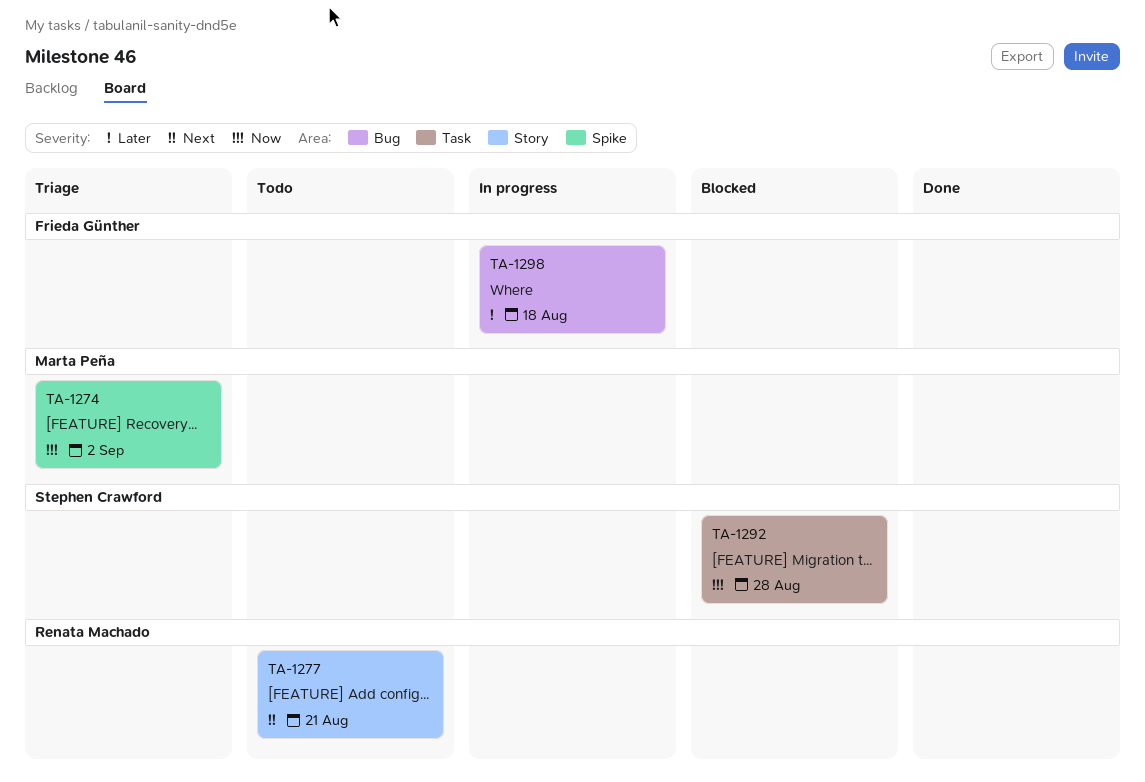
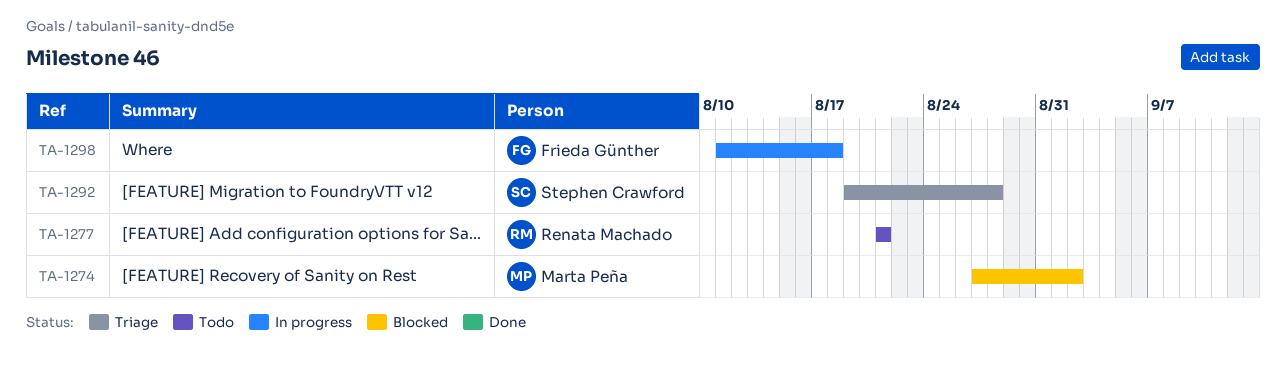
TA-1274, status: Triage -> Blocked
TA-1292, status: Blocked -> Triage

